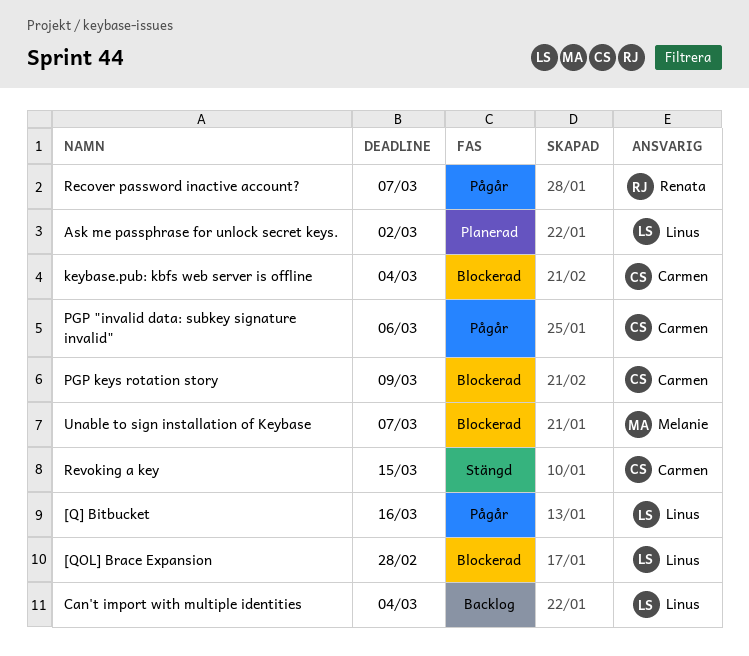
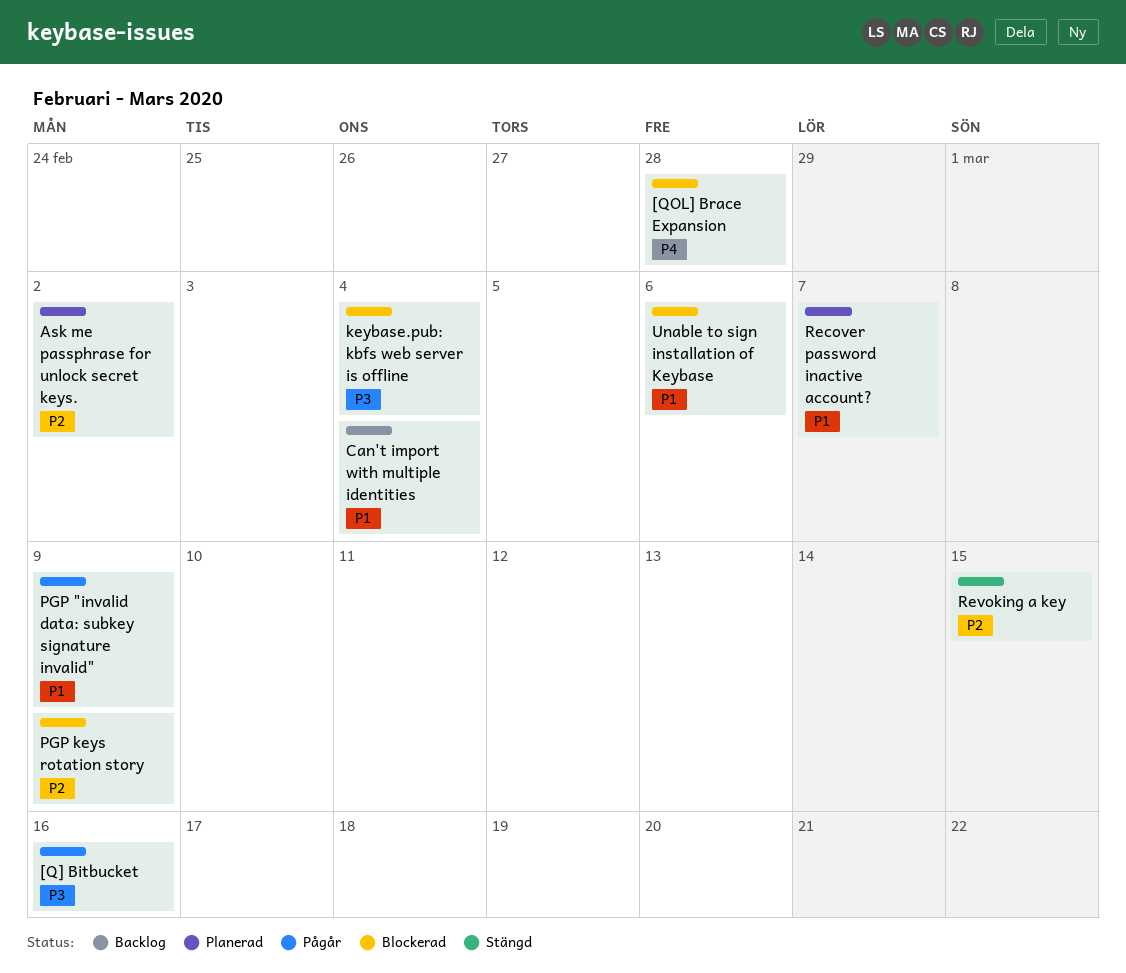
PGP "invalid data: subkey signature invalid", due: Mar 6 -> Mar 9
Recover password inactive account?, status: Pågår -> Planerad
Unable to sign installation of Keybase, due: Mar 7 -> Mar 6

